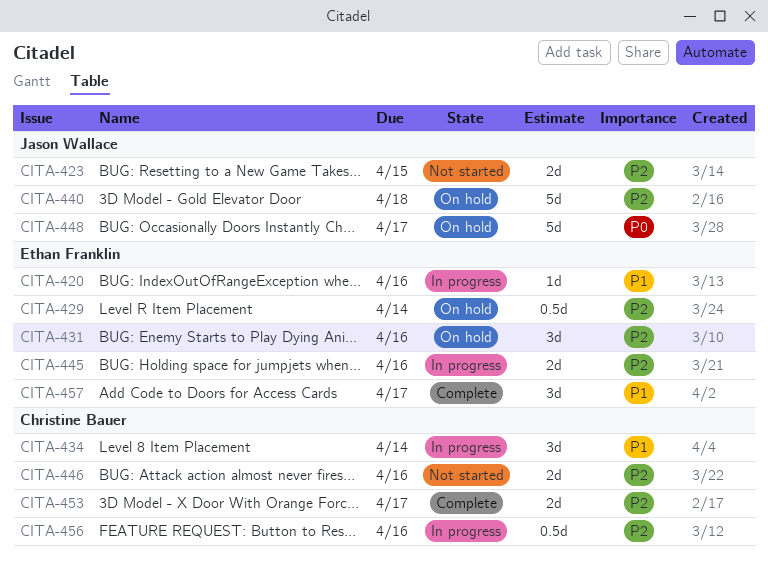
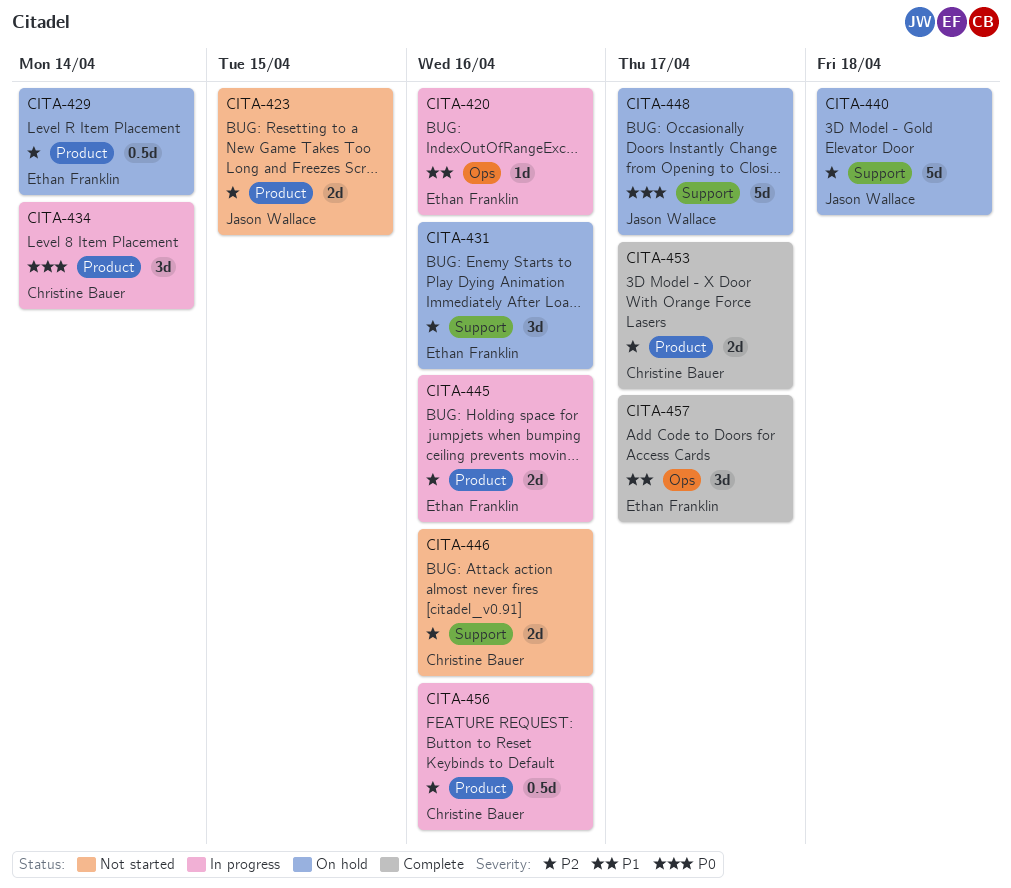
CITA-434, priority: P1 -> P0

